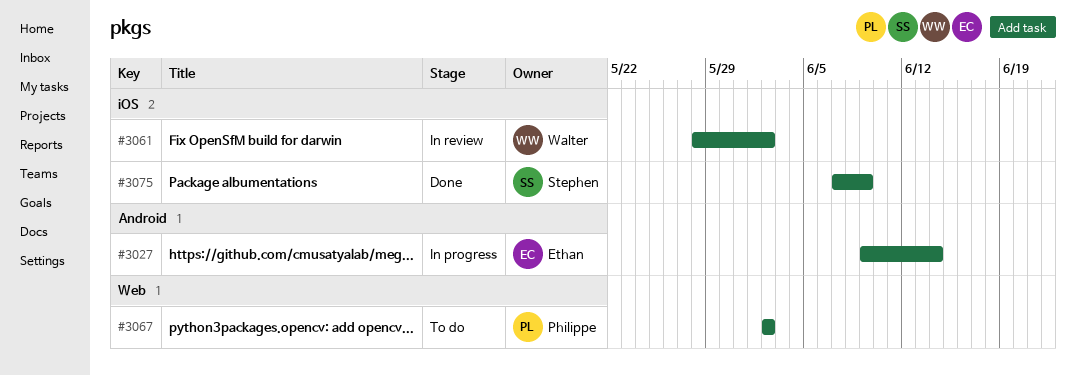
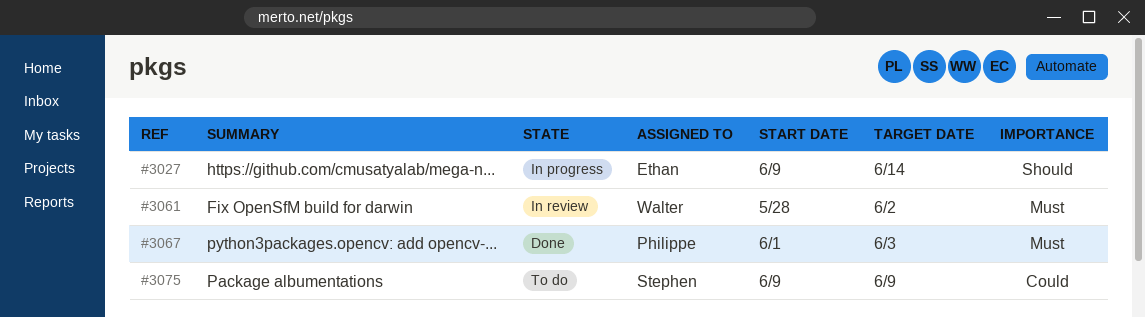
#3067, status: To do -> Done
#3067, start: Jun 2 -> Jun 1
#3067, due: Jun 2 -> Jun 3
#3075, status: Done -> To do
#3075, start: Jun 7 -> Jun 9

